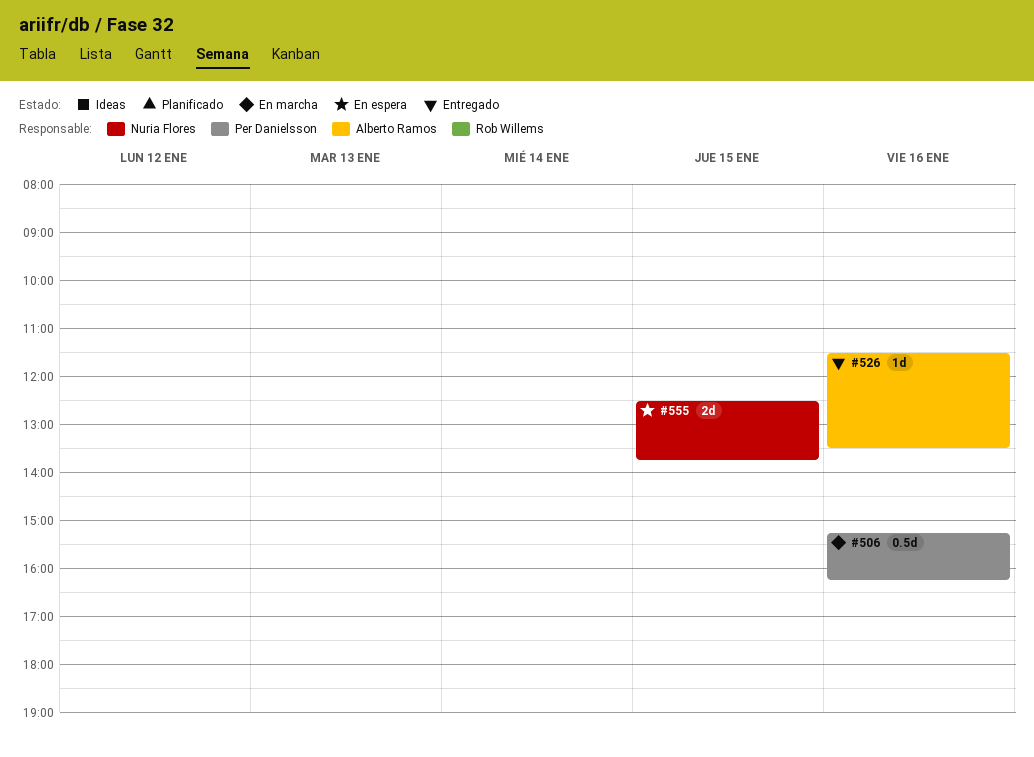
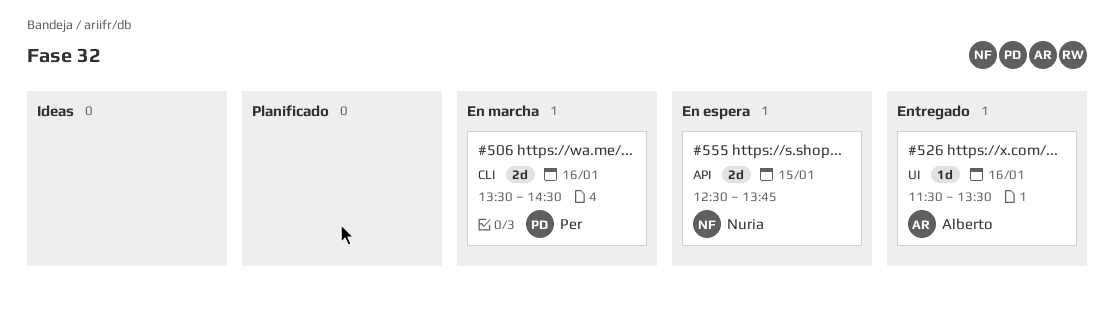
#506, estimate: 0.5d -> 2d
#506, begins: 15:15 -> 13:30
#506, ends: 16:15 -> 14:30

